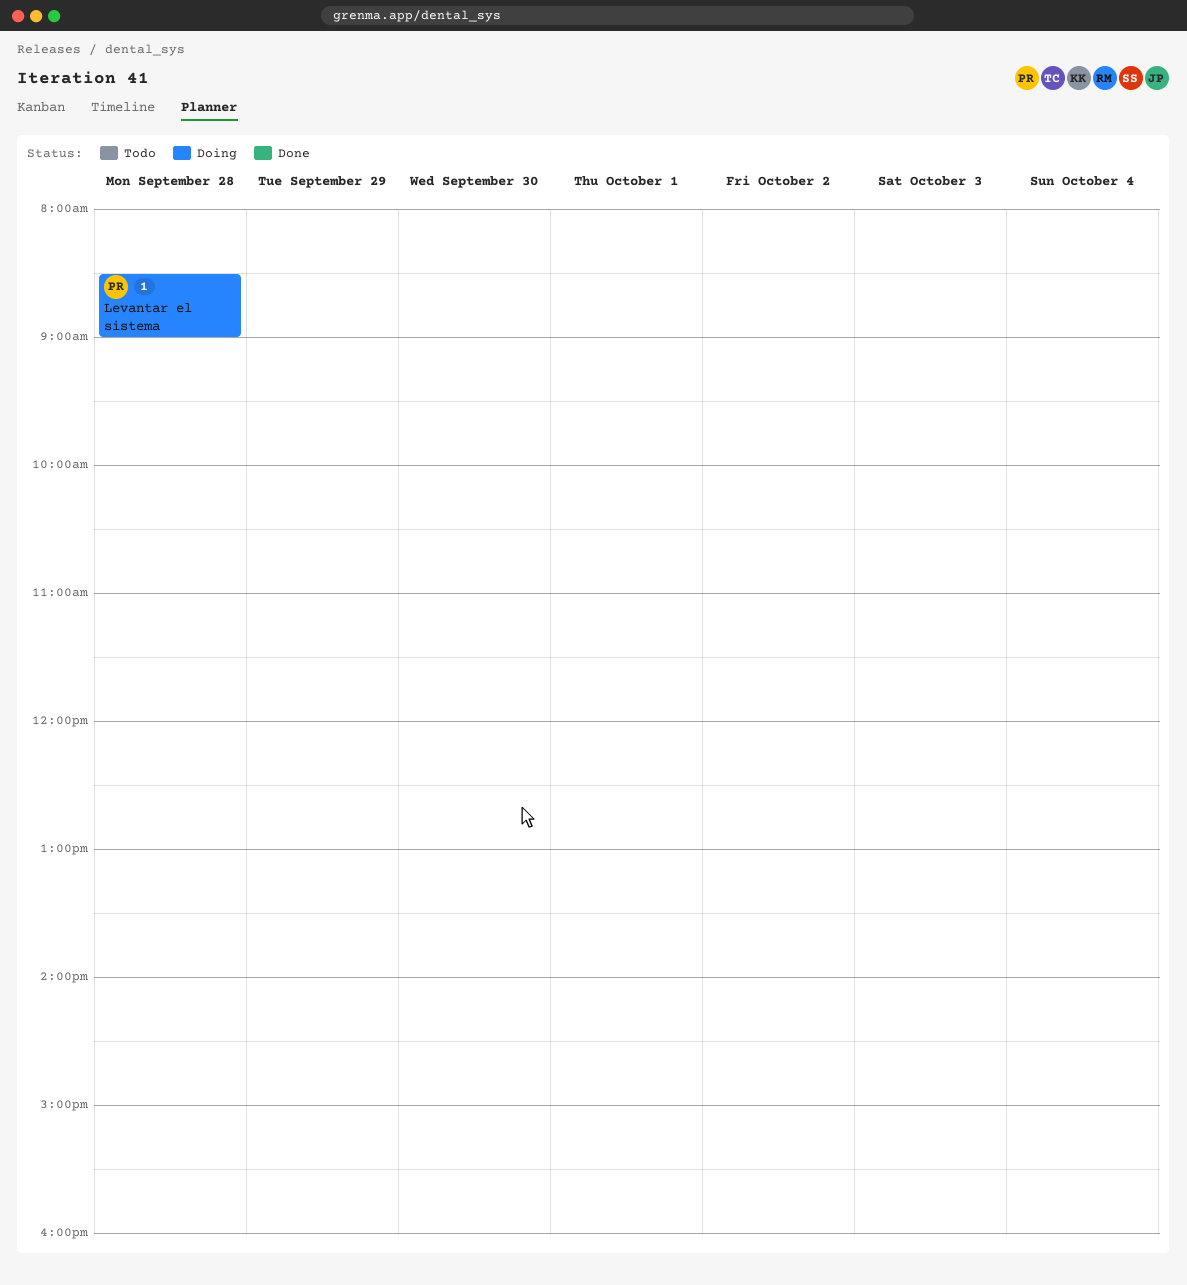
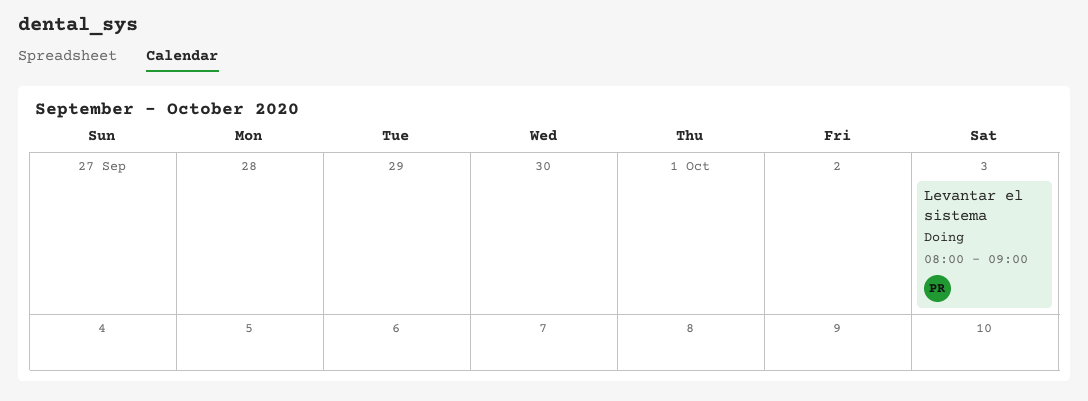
Levantar el sistema, day: Sep 28 -> Oct 3
Levantar el sistema, begins: 08:30 -> 08:00

